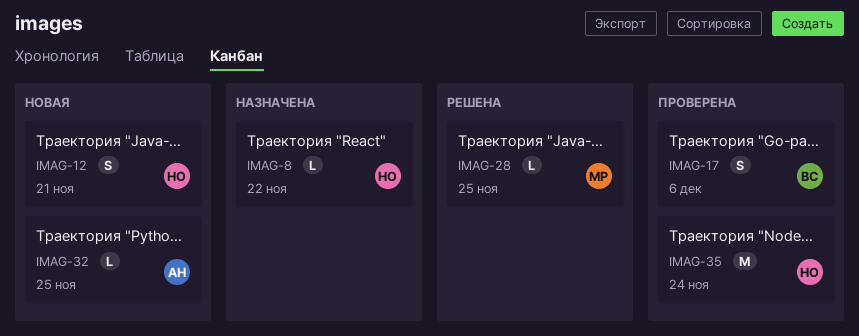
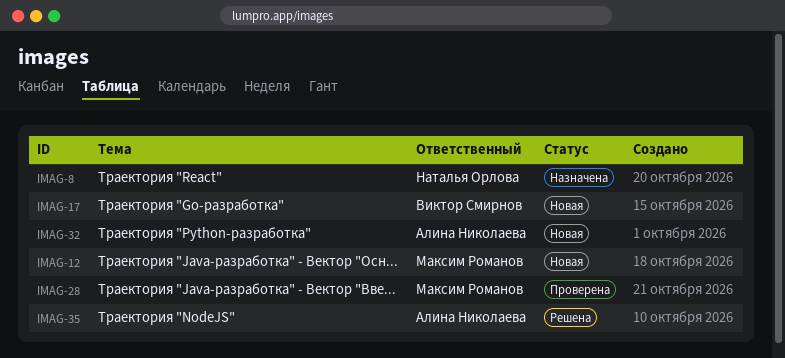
IMAG-12, owner: Наталья Орлова -> Максим Романов
IMAG-17, status: Проверена -> Новая
IMAG-28, status: Решена -> Проверена
IMAG-35, status: Проверена -> Решена
IMAG-35, owner: Наталья Орлова -> Алина Николаева

